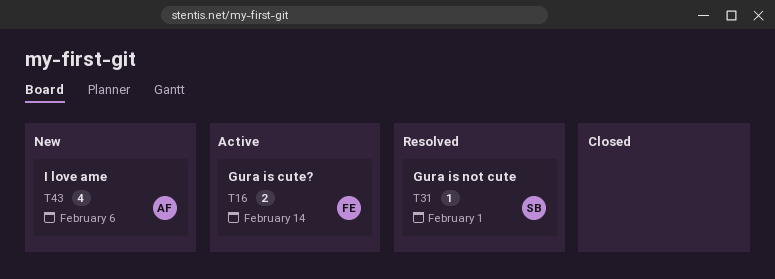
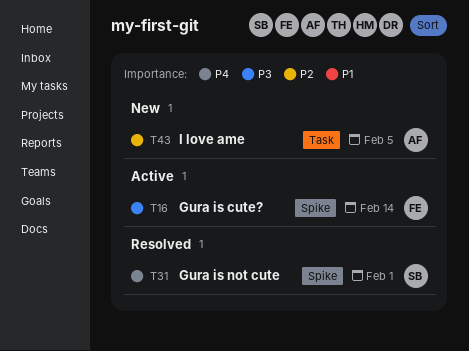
T43, due: Feb 6 -> Feb 5

